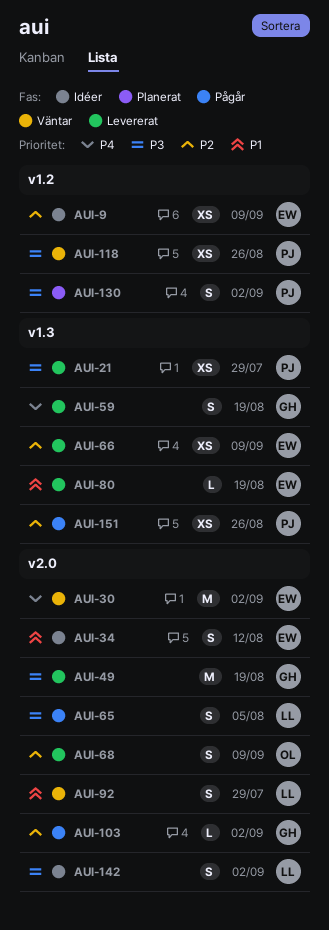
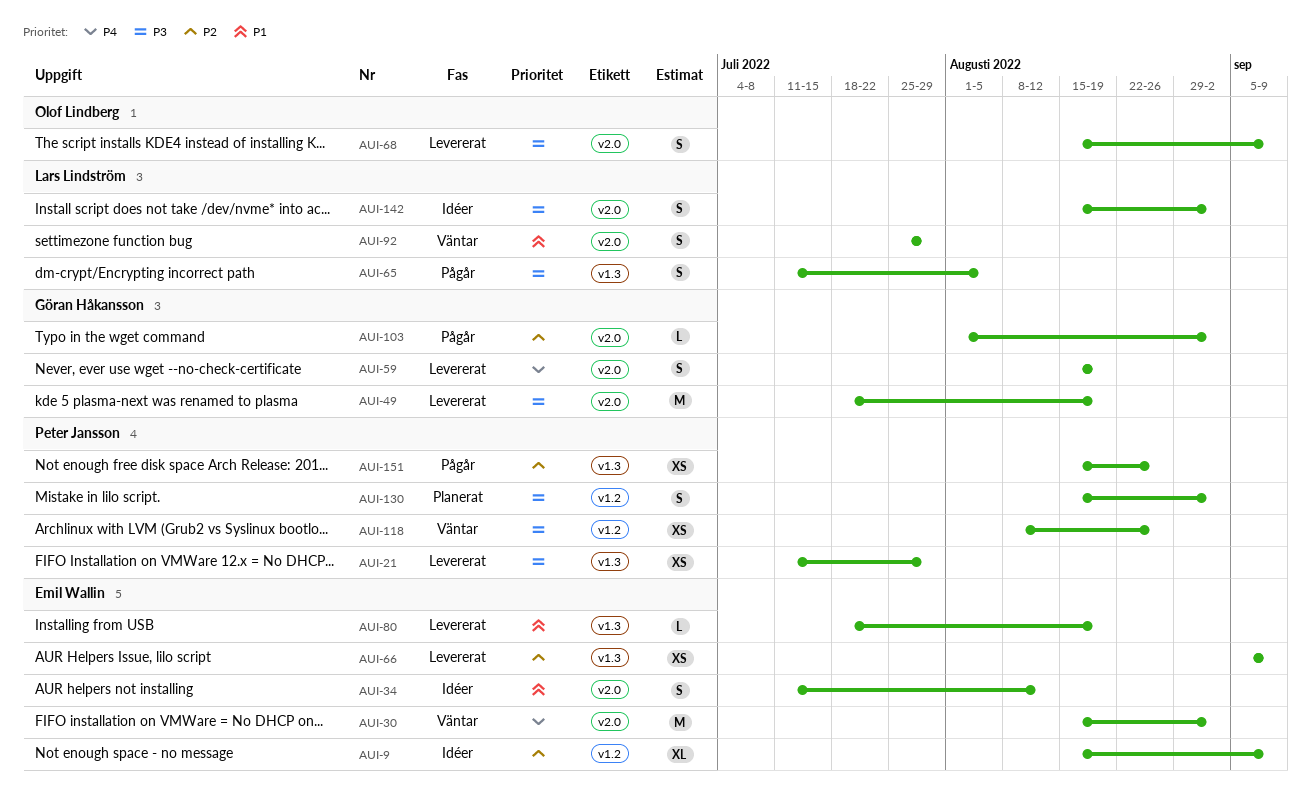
AUI-9, estimate: XS -> XL
AUI-59, label: v1.3 -> v2.0
AUI-65, label: v2.0 -> v1.3
AUI-68, priority: P2 -> P3

